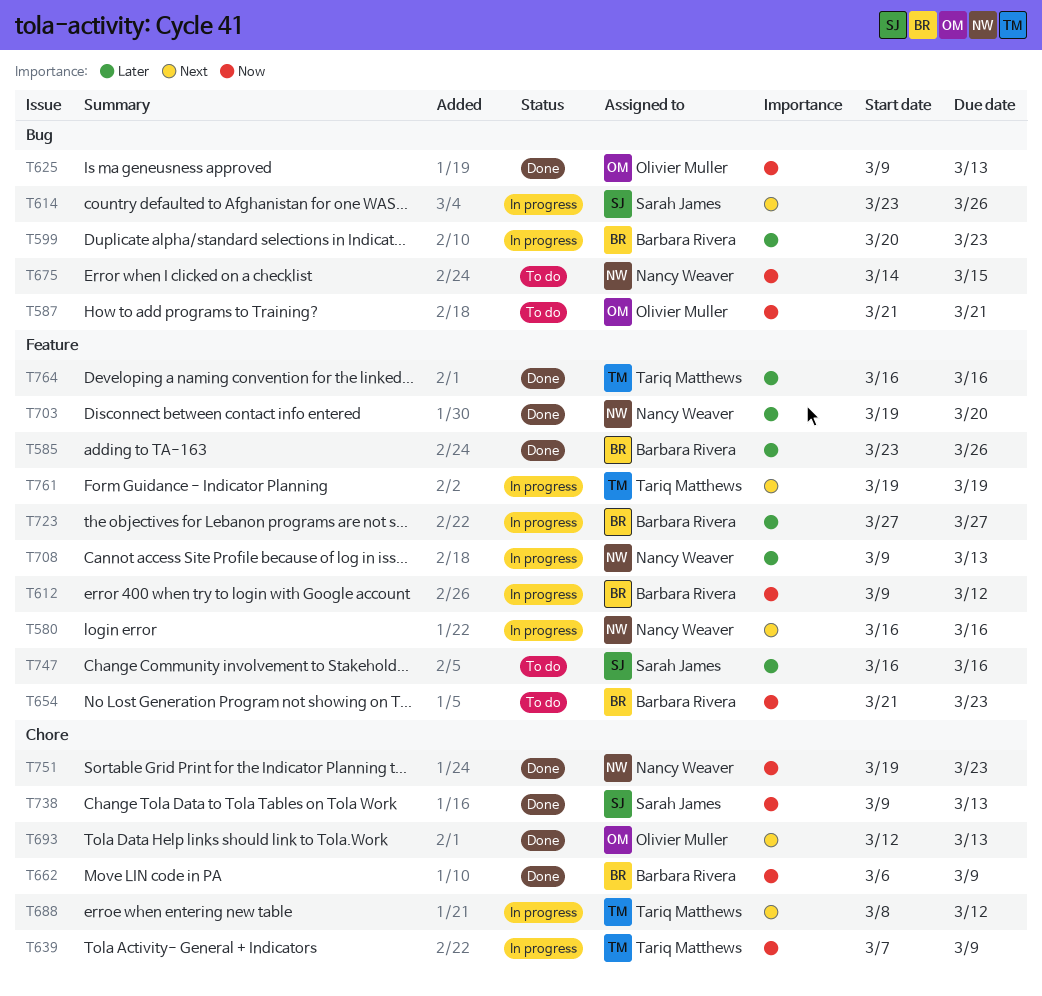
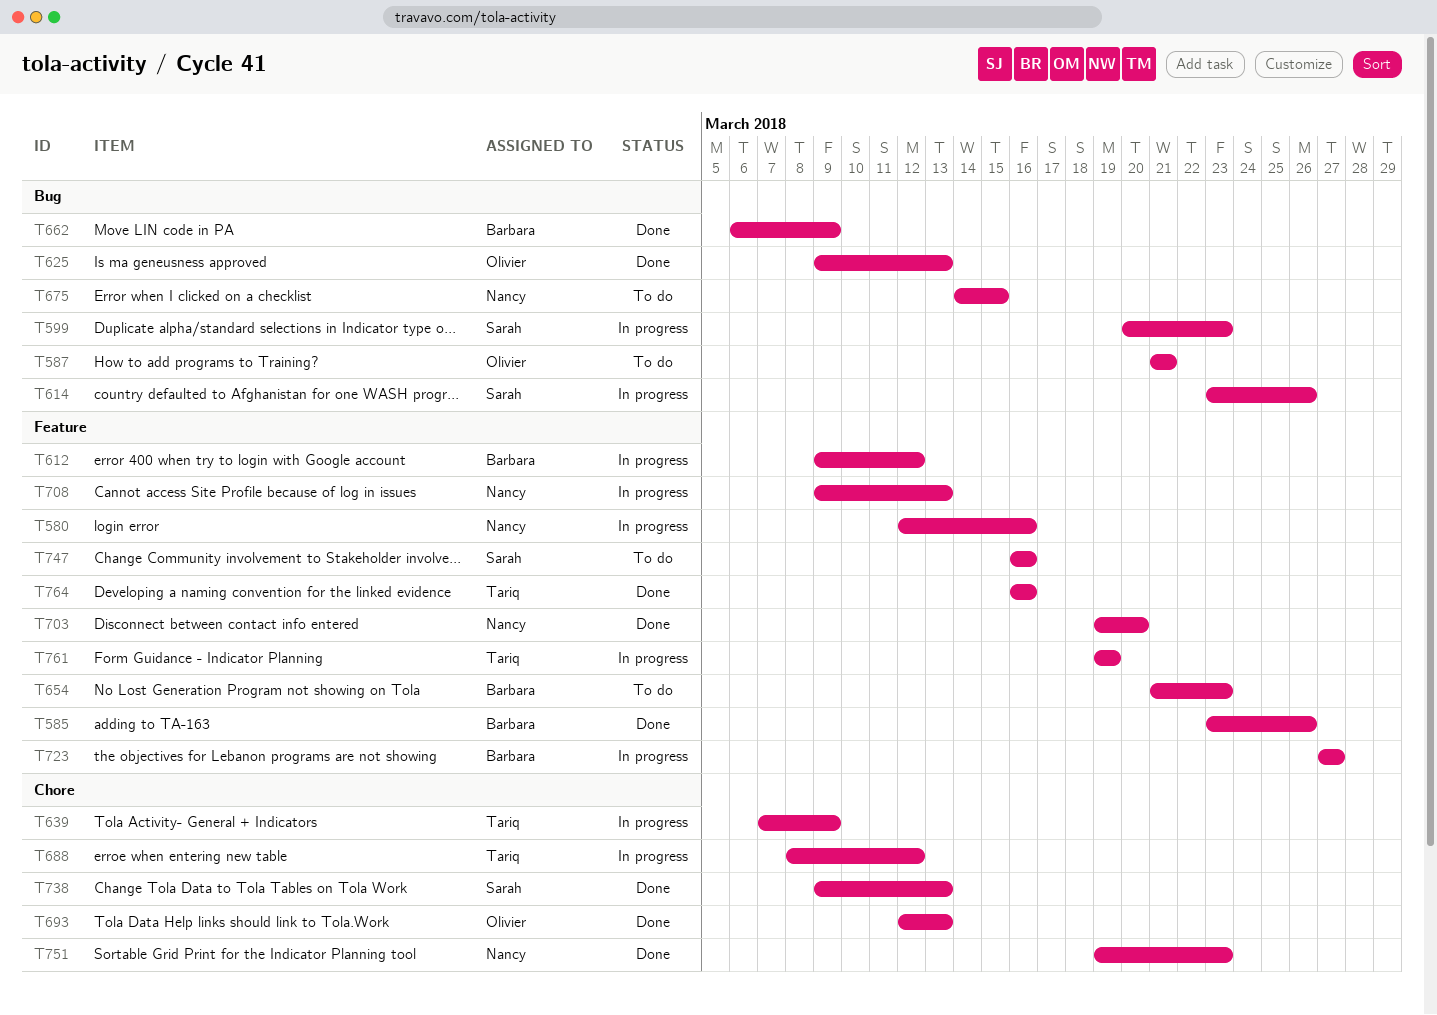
T580, start: Mar 16 -> Mar 12
T599, owner: Barbara Rivera -> Sarah James
T662, label: Chore -> Bug

